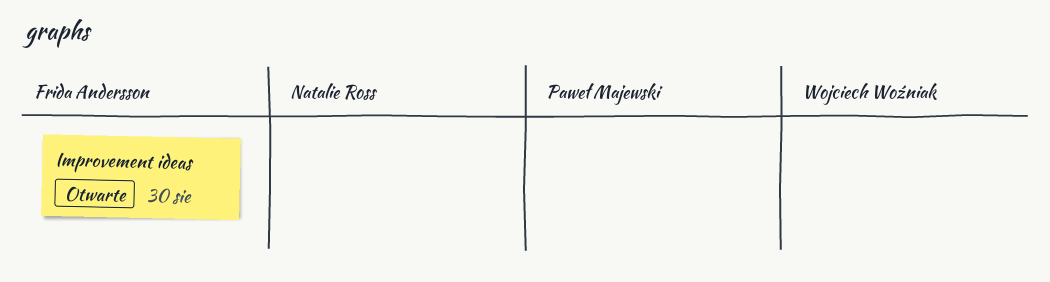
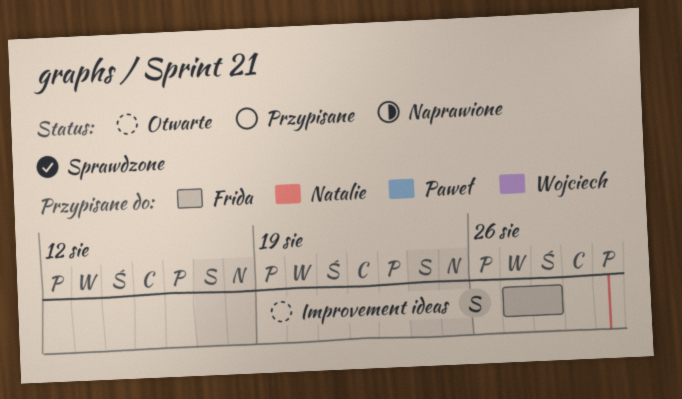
Improvement ideas, due: Aug 30 -> Aug 28

